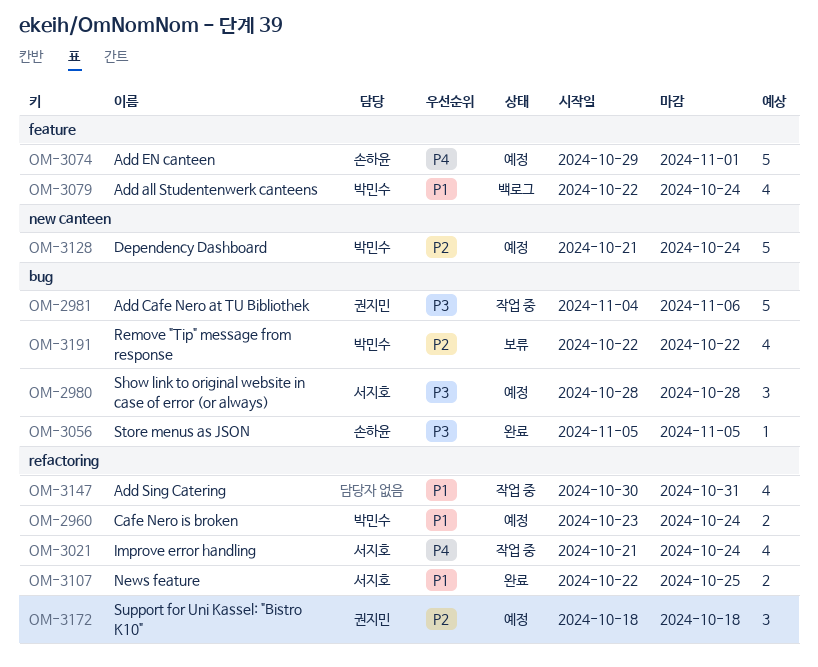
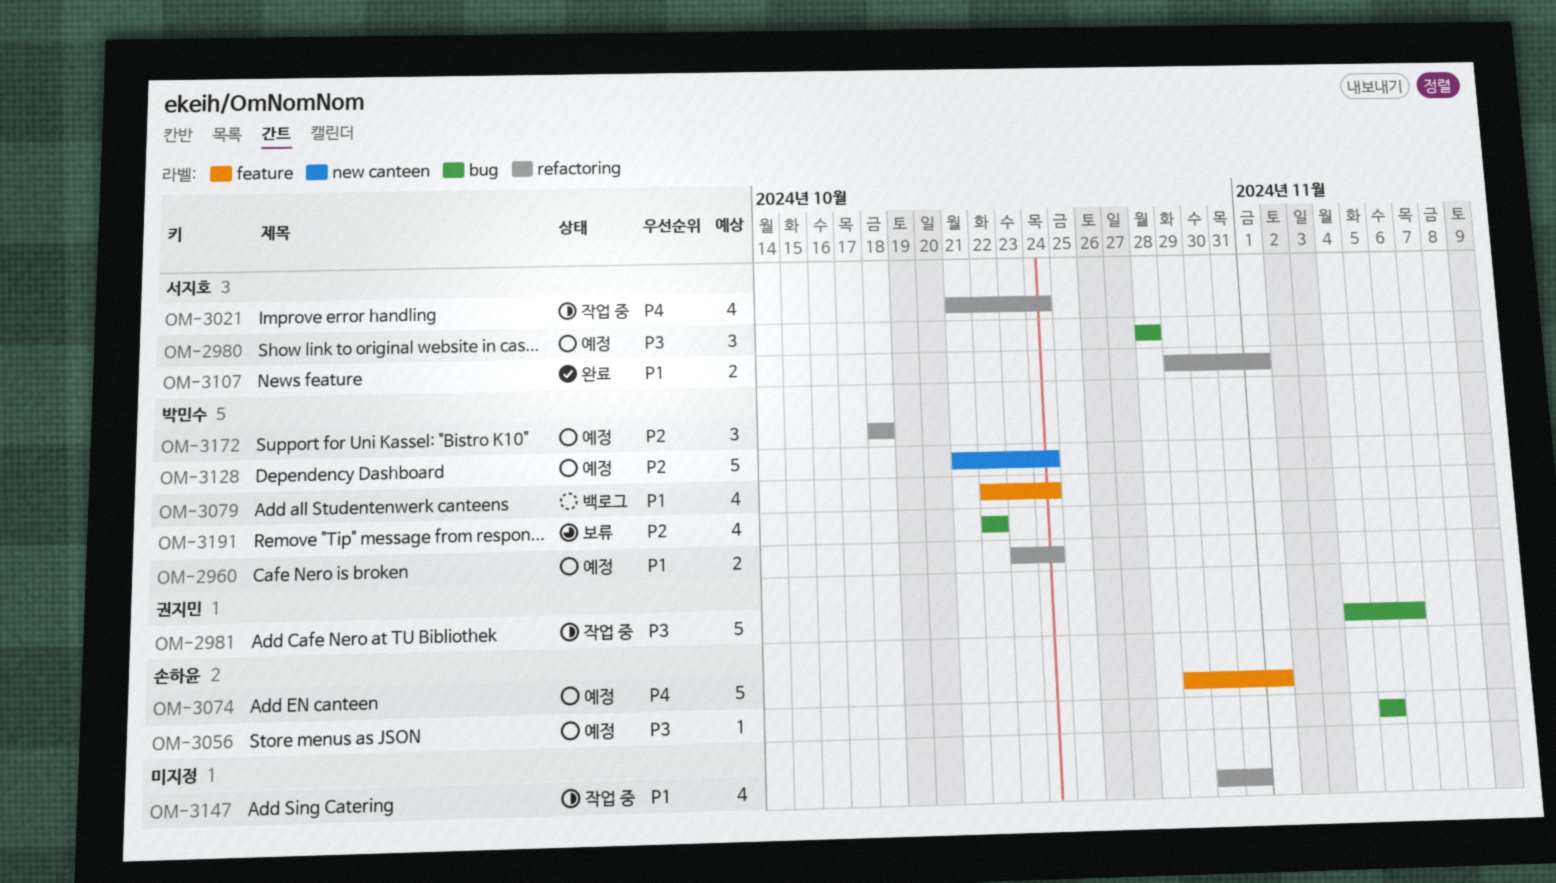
OM-3056, status: 완료 -> 예정
OM-3107, start: Oct 22 -> Oct 29
OM-3107, due: Oct 25 -> Nov 1
OM-3172, owner: 권지민 -> 박민수

